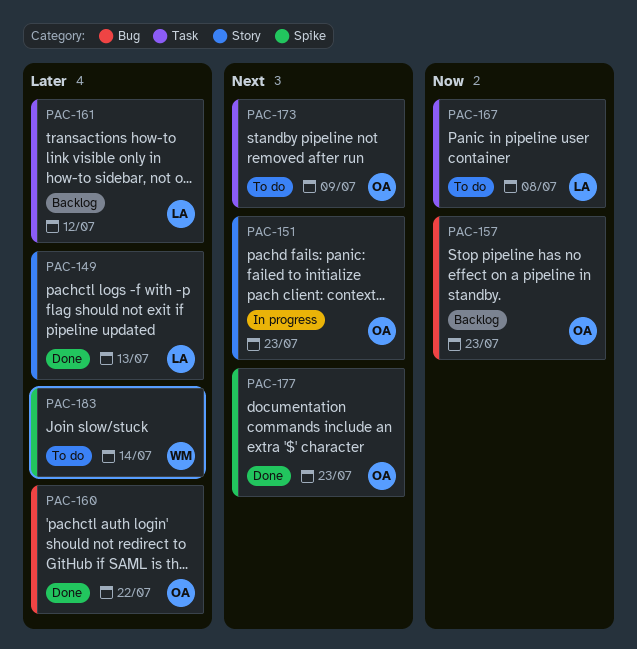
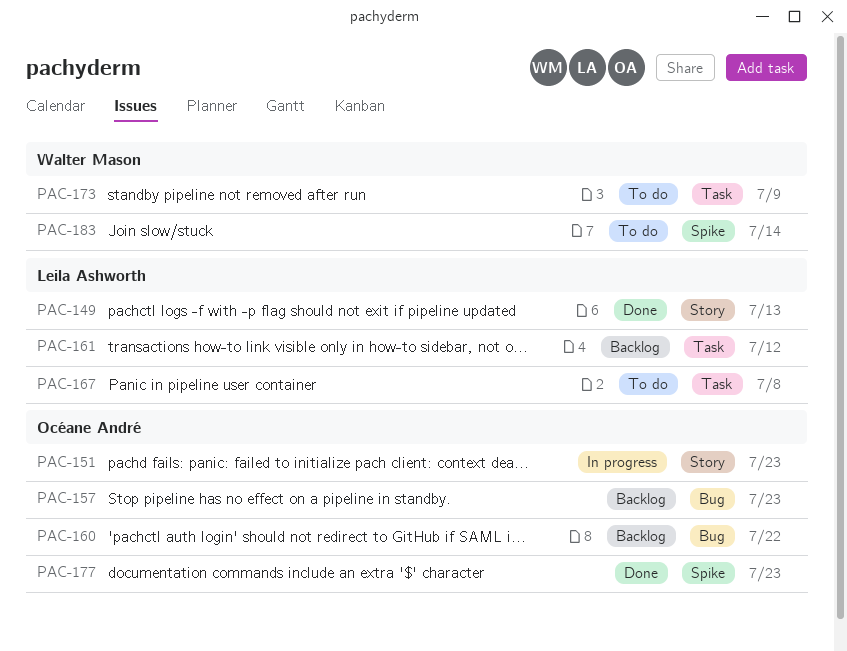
PAC-160, status: Done -> Backlog
PAC-173, owner: Océane André -> Walter Mason

